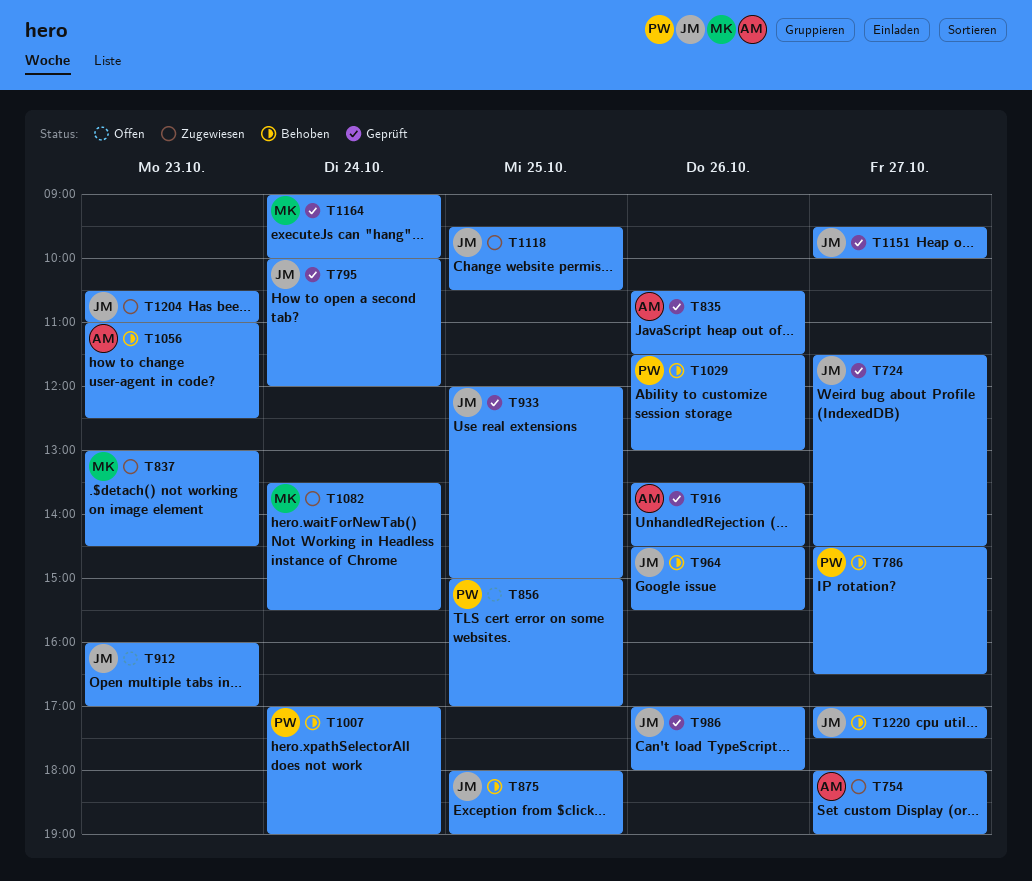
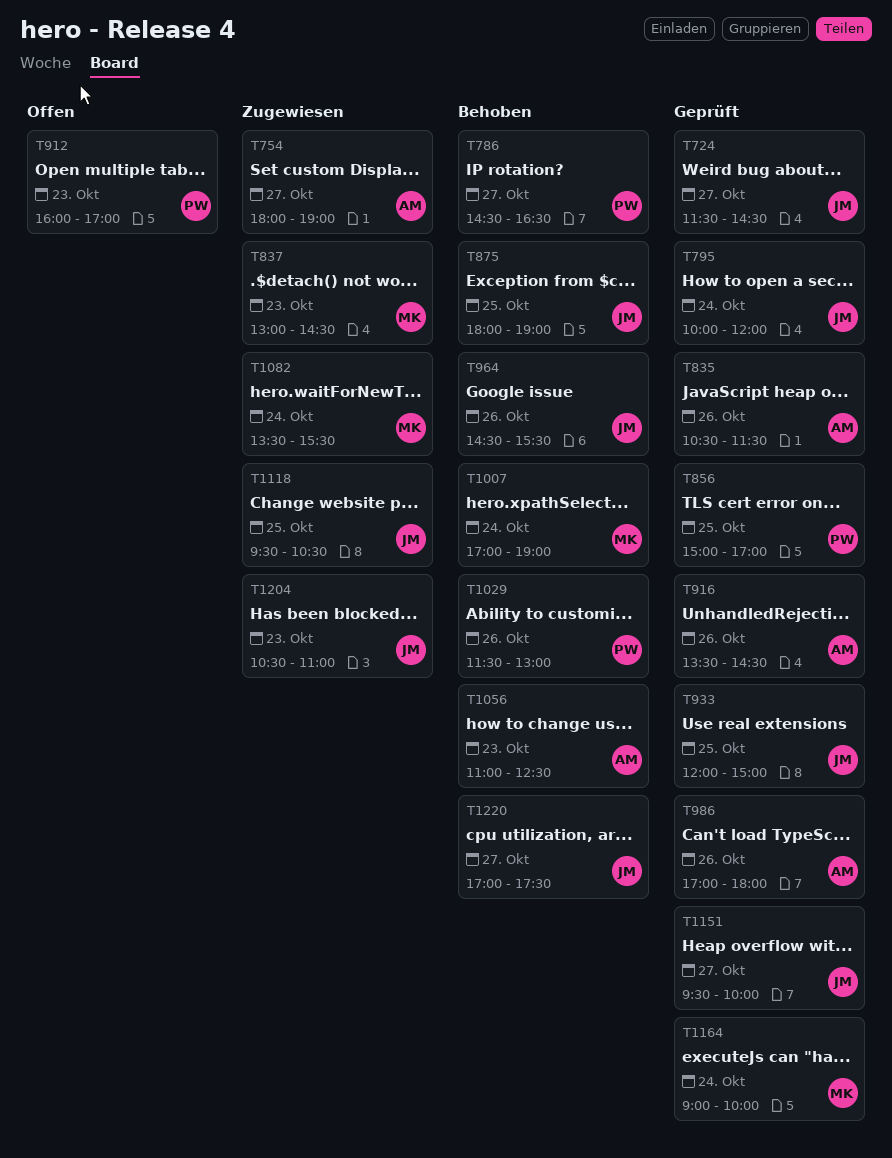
T856, status: Offen -> Geprüft
T912, owner: JM -> PW
T986, owner: JM -> AM
T1007, owner: PW -> MK

